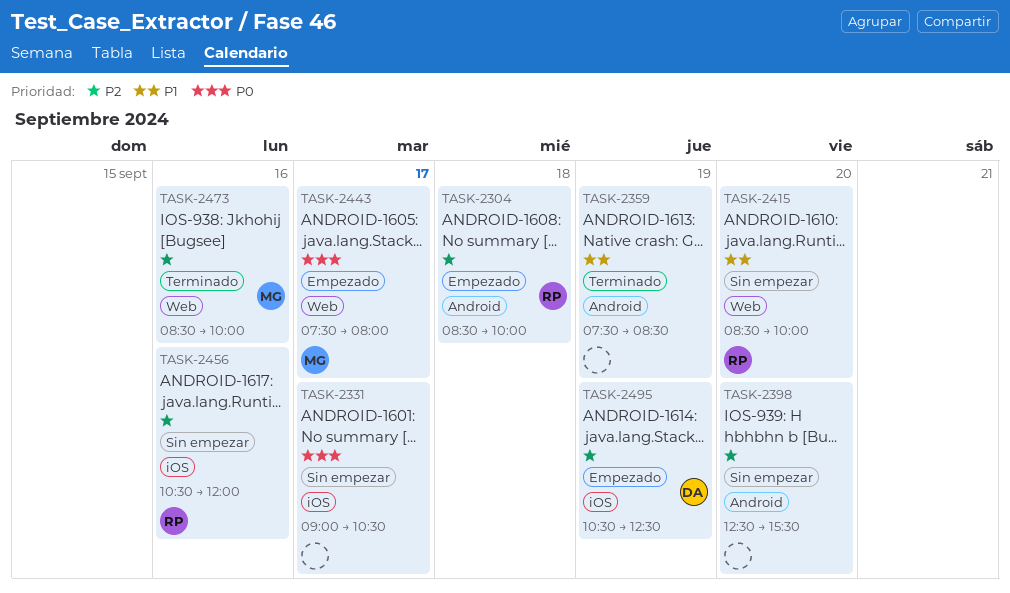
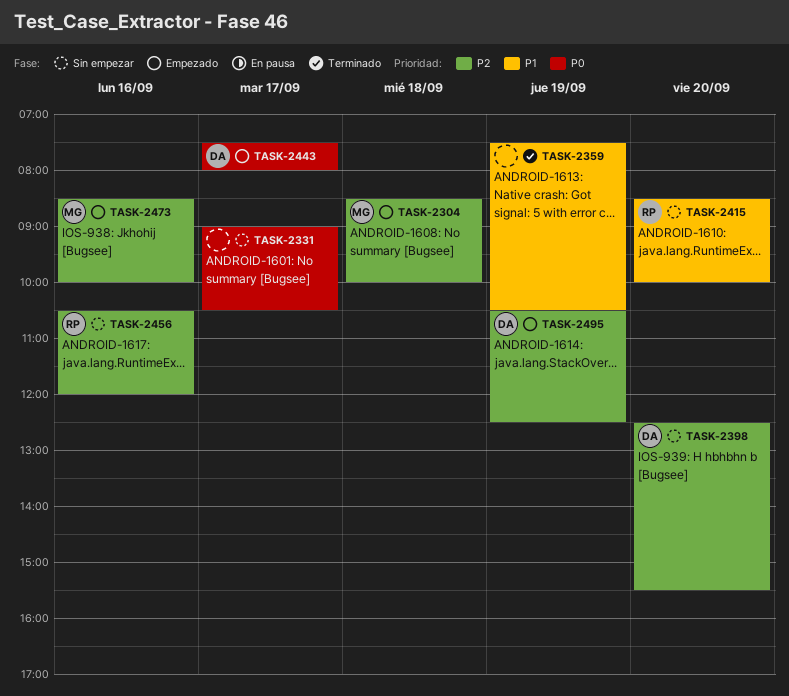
TASK-2304, owner: RP -> MG
TASK-2359, ends: 08:30 -> 10:30
TASK-2398, owner: none -> DA
TASK-2443, owner: MG -> DA
TASK-2473, status: Terminado -> Empezado

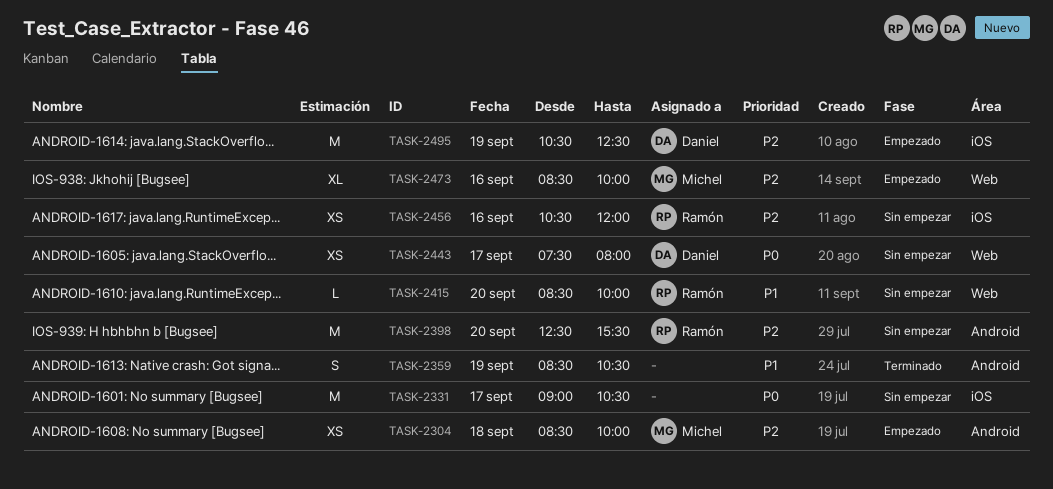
TASK-2359, begins: 07:30 -> 08:30
TASK-2398, owner: Daniel -> Ramón
TASK-2443, status: Empezado -> Sin empezar

